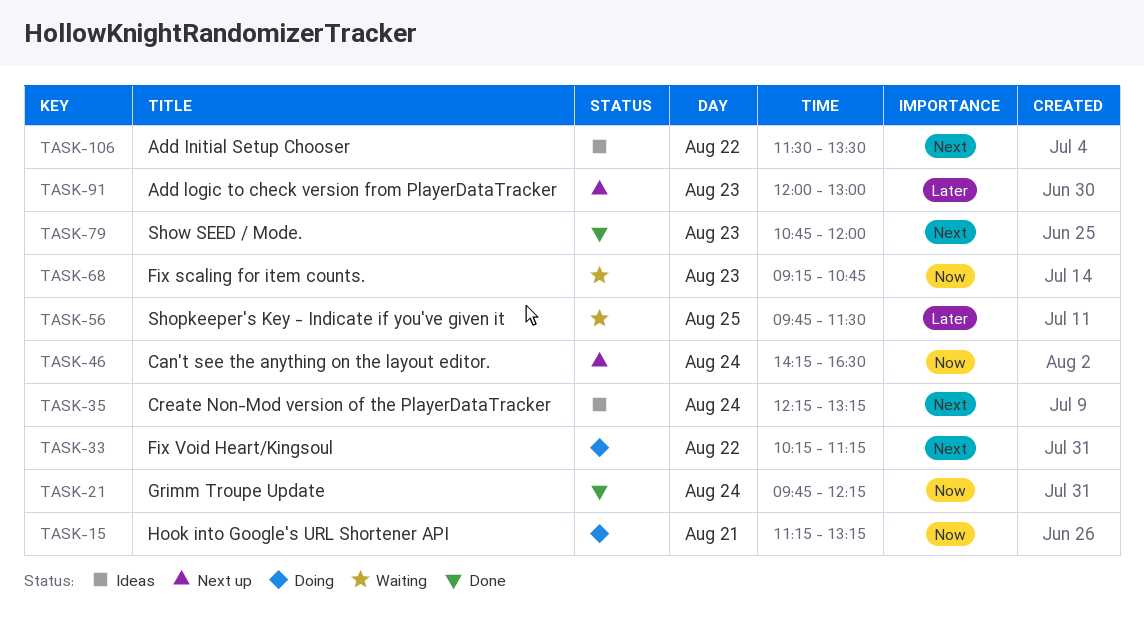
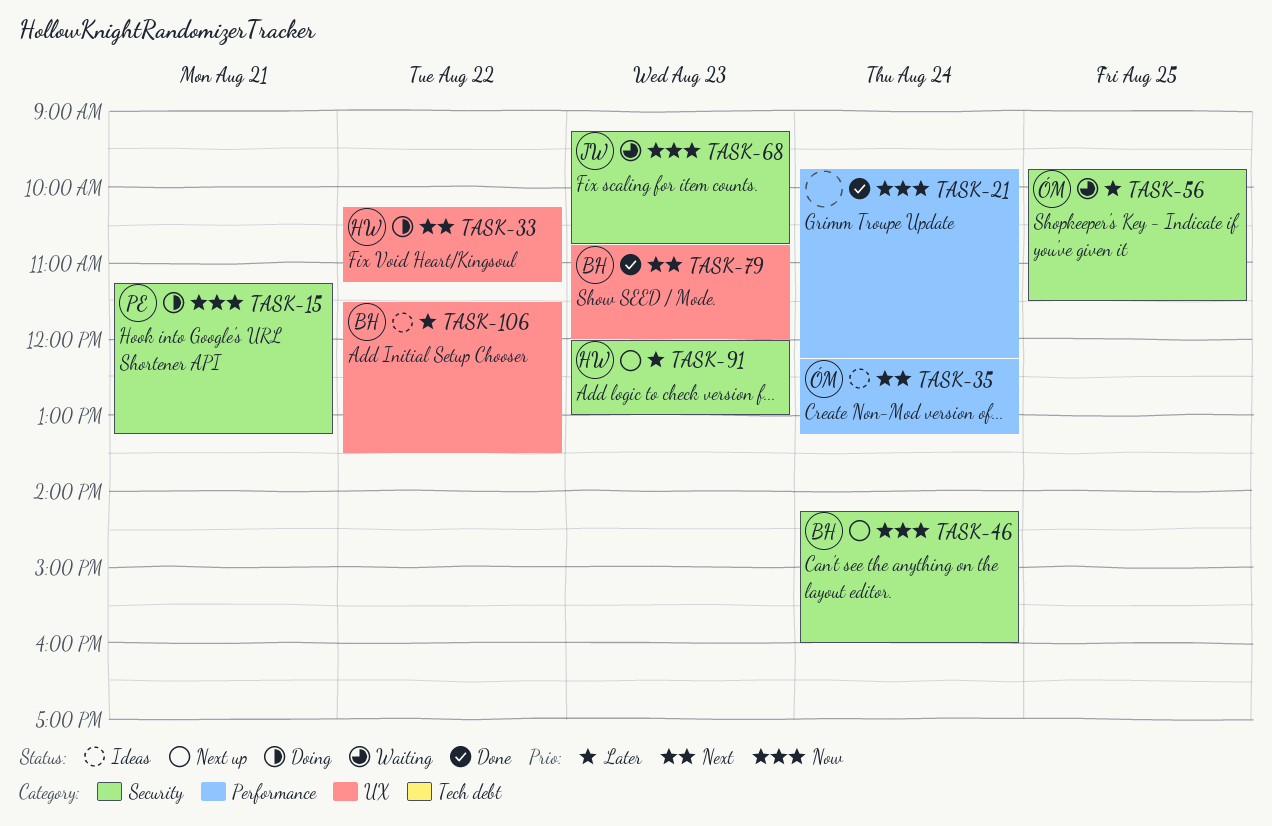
TASK-46, ends: 16:30 -> 16:00
TASK-106, priority: Next -> Later

